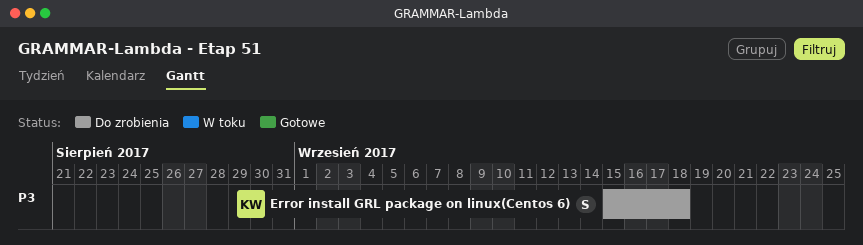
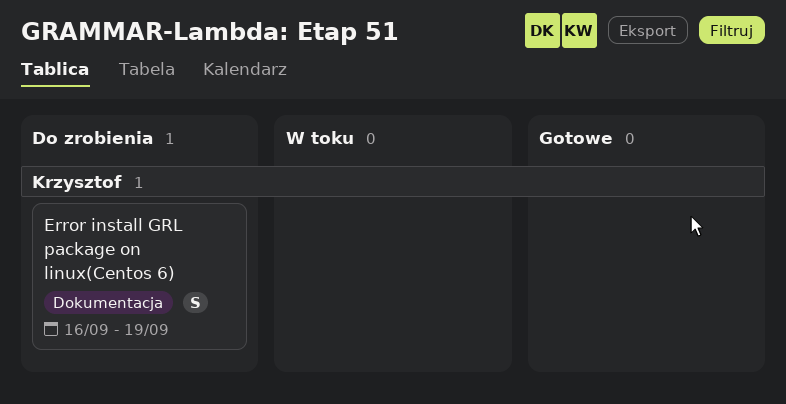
Error install GRL package on linux(Centos 6), start: Sep 15 -> Sep 16
Error install GRL package on linux(Centos 6), due: Sep 18 -> Sep 19

